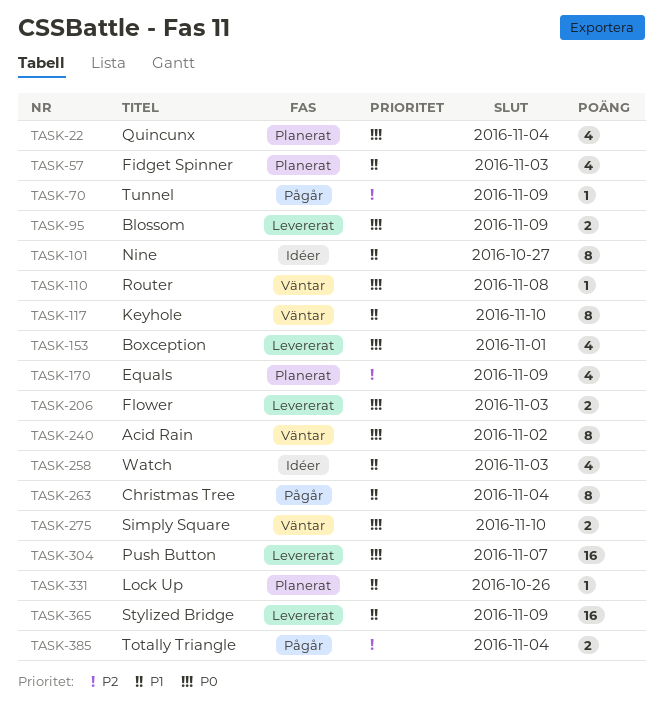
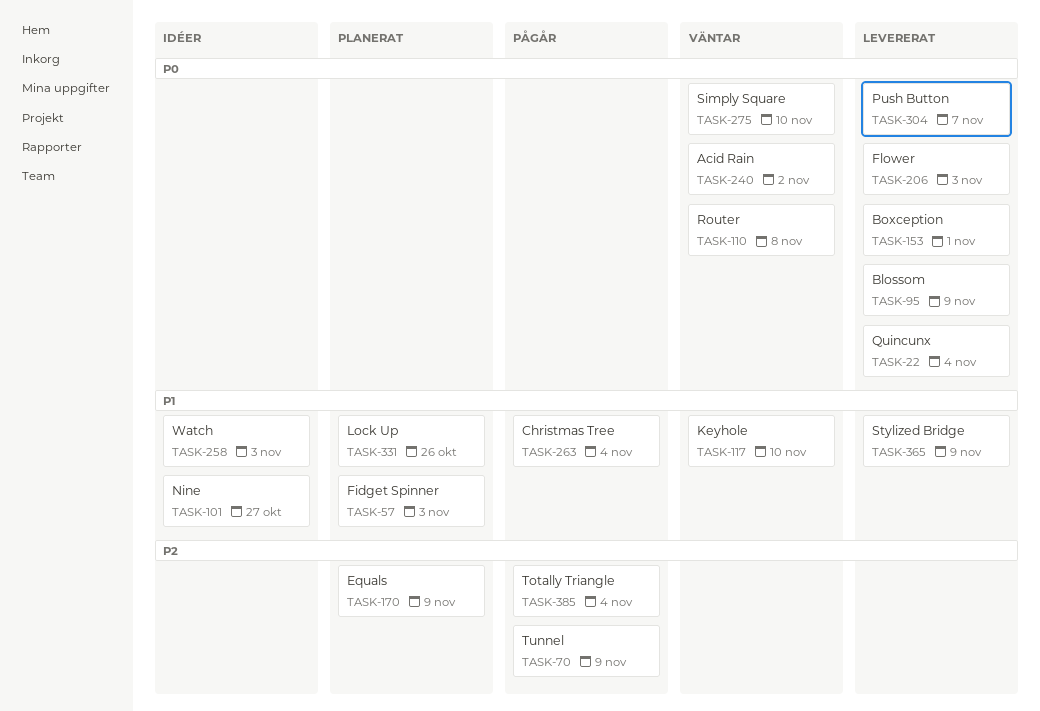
TASK-22, status: Planerat -> Levererat

